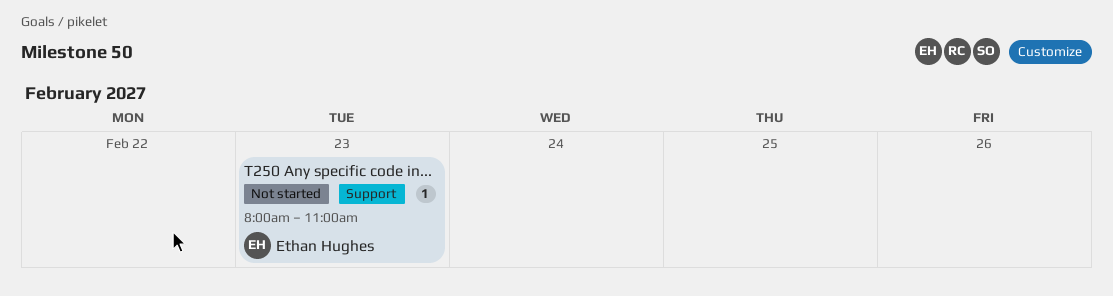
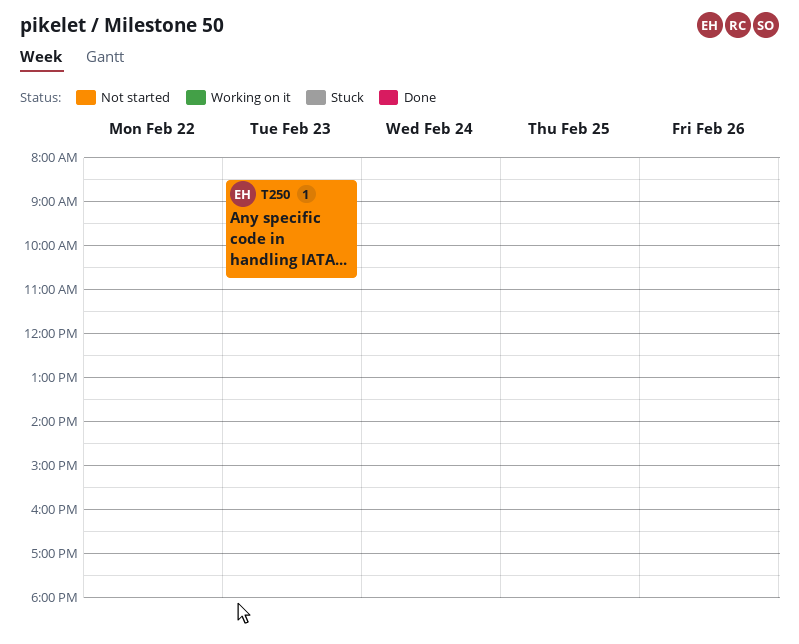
T250, begins: 08:00 -> 08:30
T250, ends: 11:00 -> 10:45

